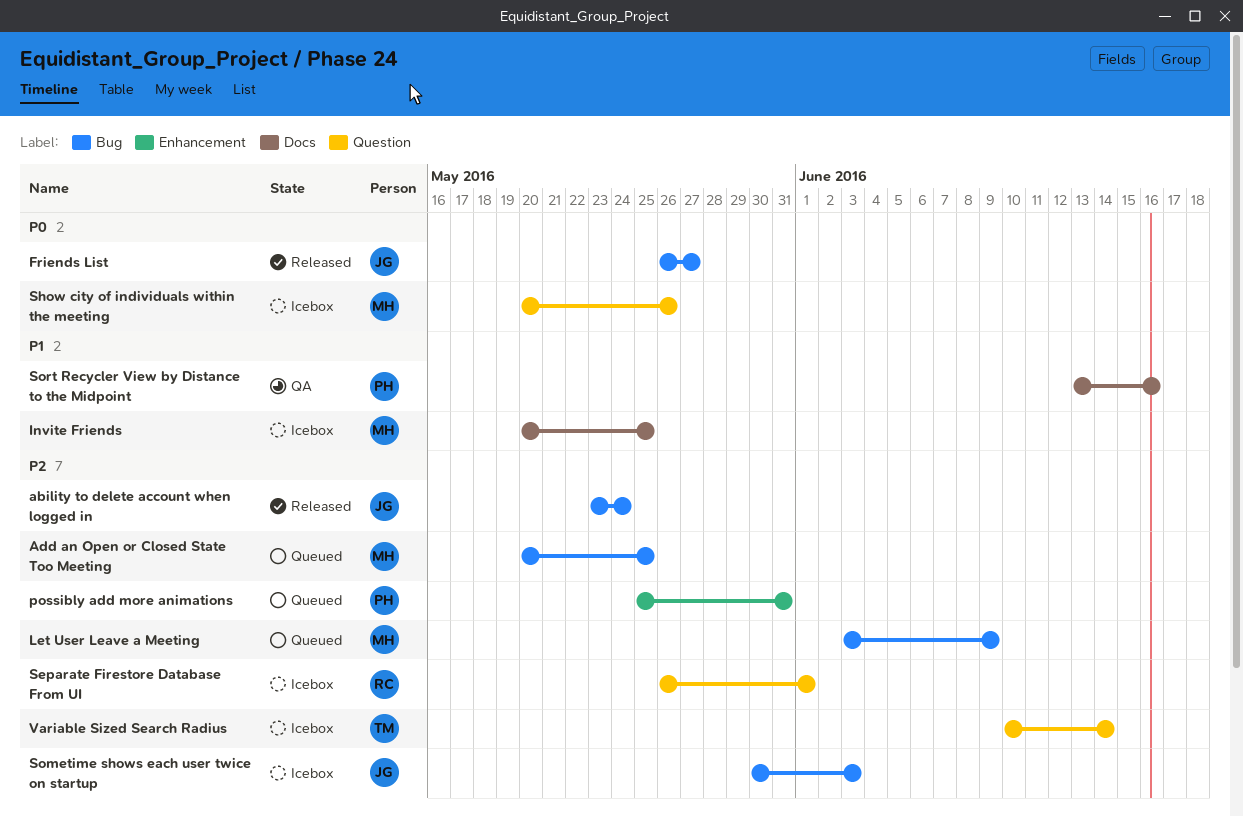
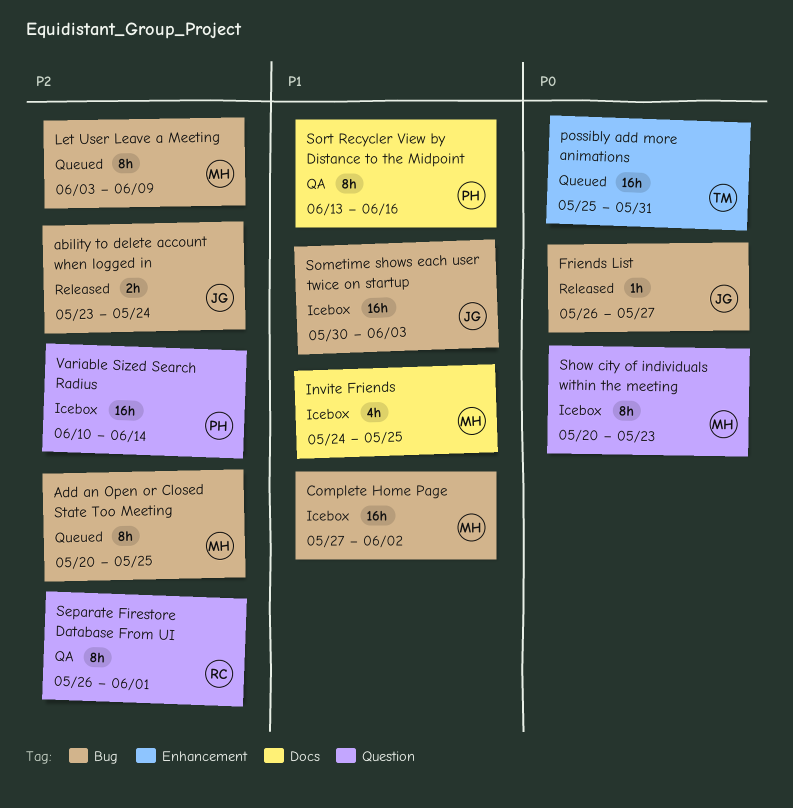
Complete Home Page: none -> present
Invite Friends, start: May 20 -> May 24
possibly add more animations, owner: PH -> TM
possibly add more animations, priority: P2 -> P0
Separate Firestore Database From UI, status: Icebox -> QA
Show city of individuals within the meeting, due: May 26 -> May 23
Sometime shows each user twice on startup, priority: P2 -> P1
Variable Sized Search Radius, owner: TM -> PH

